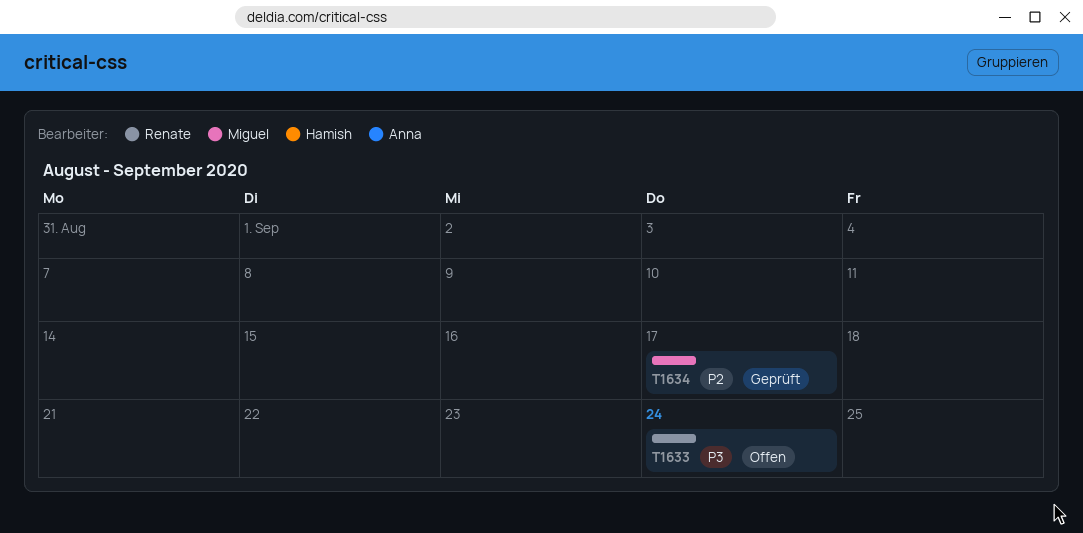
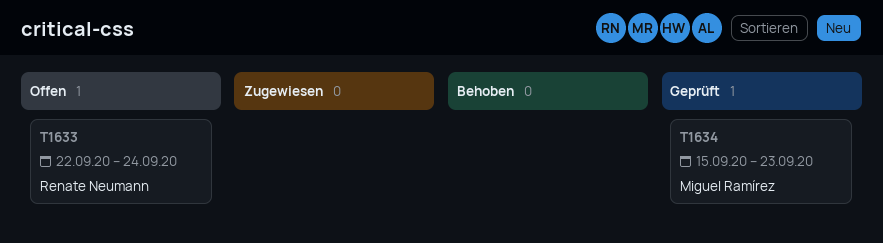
T1634, due: Sep 17 -> Sep 23

